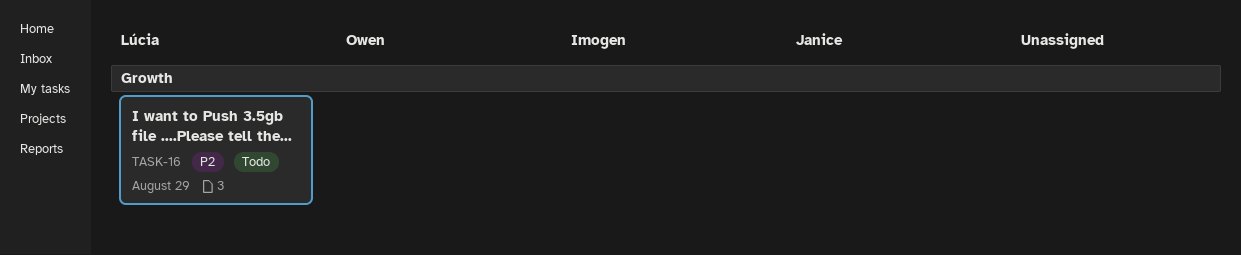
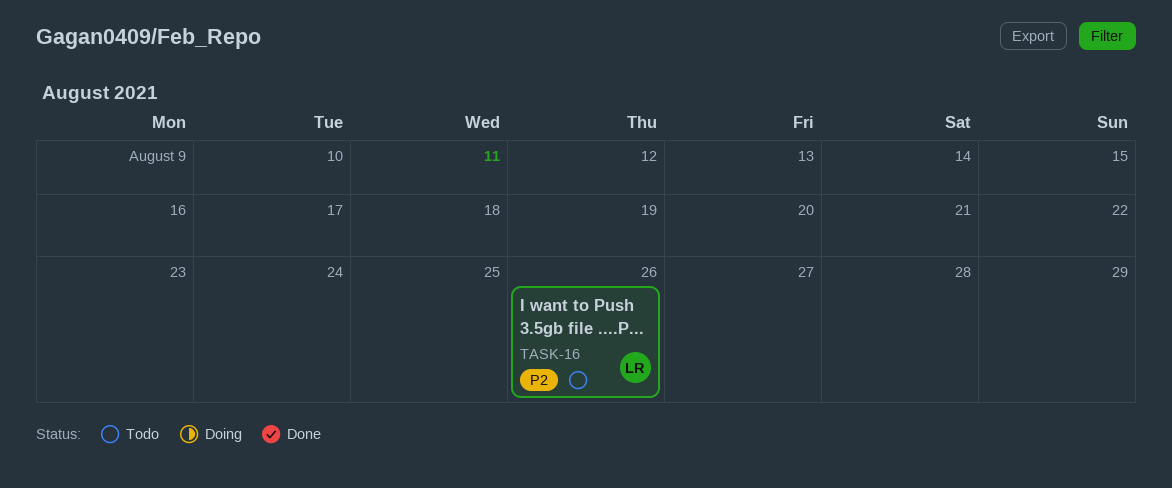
TASK-16, due: Aug 29 -> Aug 26

